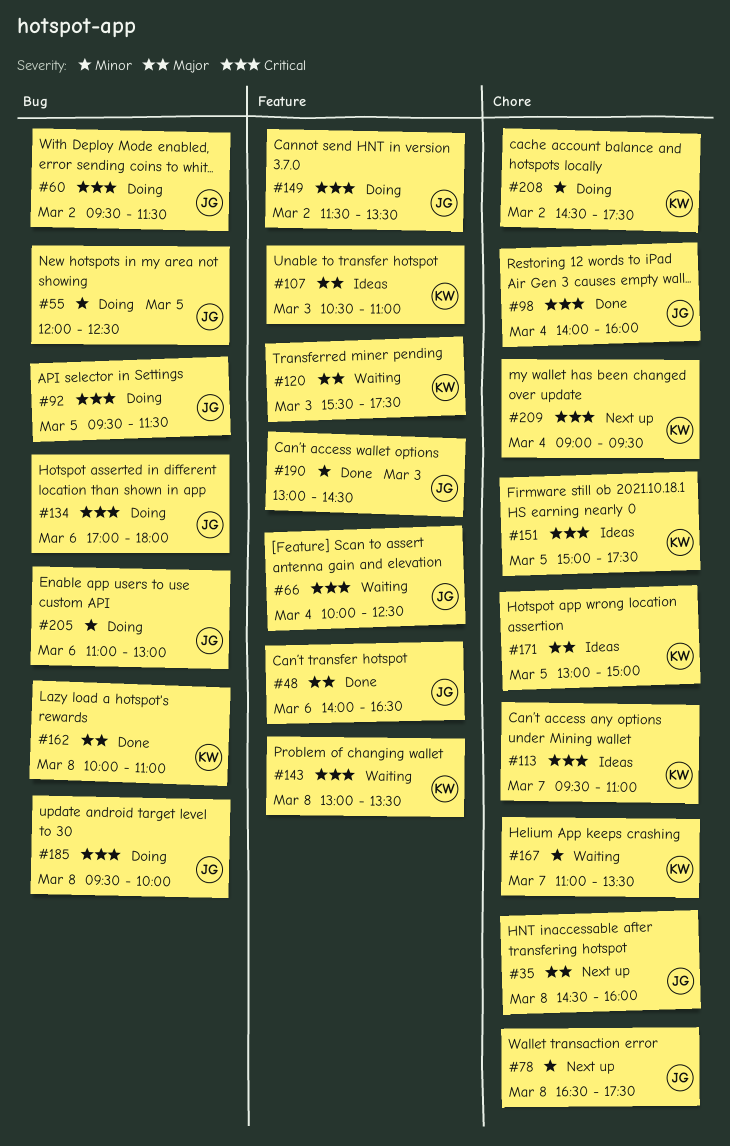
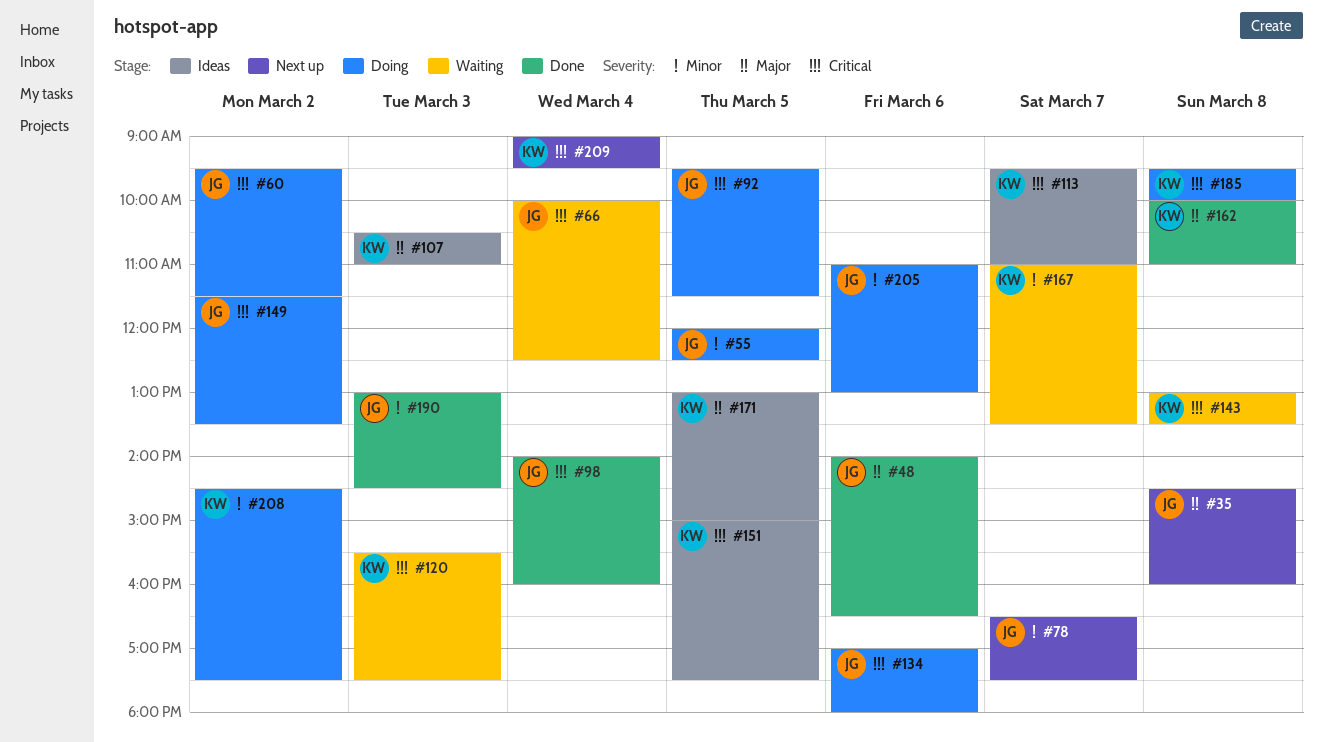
#78, day: Mar 8 -> Mar 7
#120, priority: Major -> Critical
#185, owner: JG -> KW

